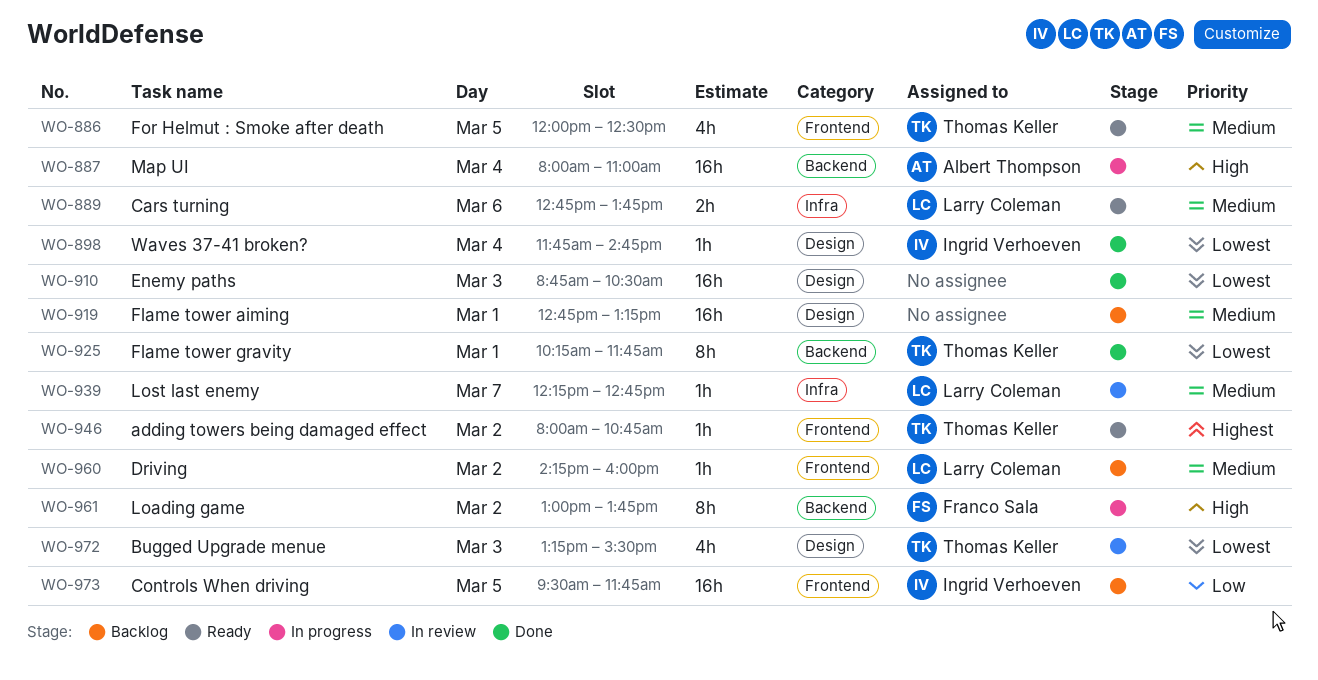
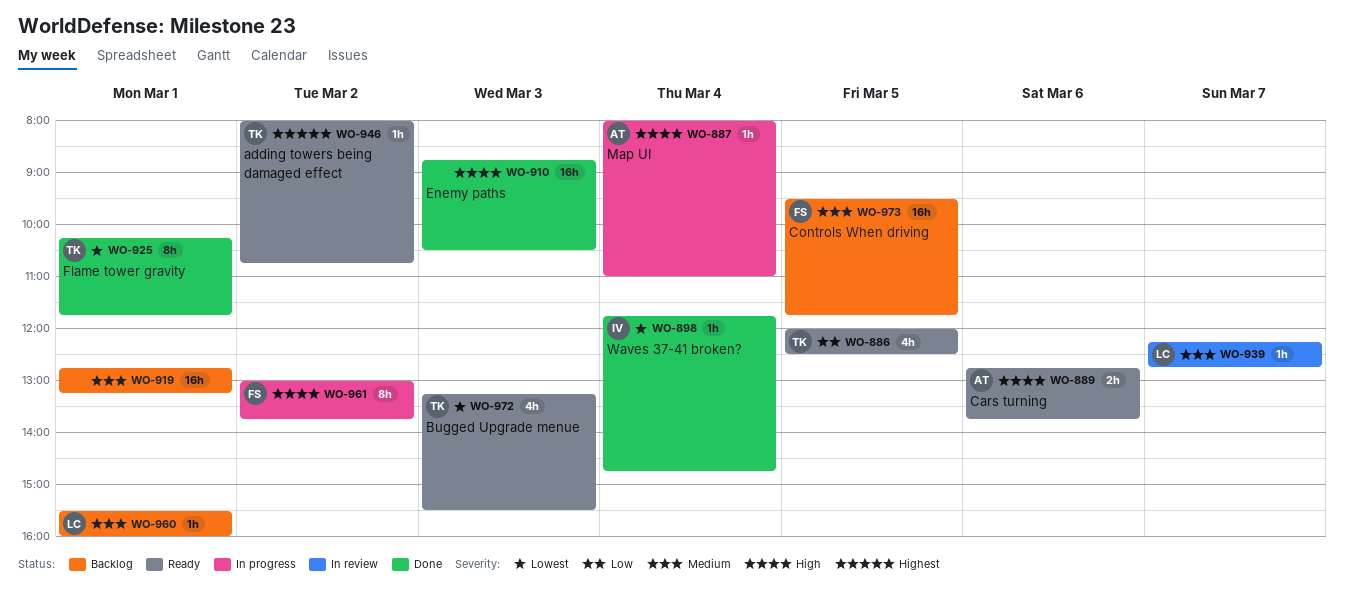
WO-886, priority: Medium -> Low
WO-887, estimate: 16h -> 1h
WO-889, owner: Larry Coleman -> Albert Thompson
WO-889, priority: Medium -> High
WO-910, priority: Lowest -> High
WO-960, day: Mar 2 -> Mar 1
WO-960, begins: 14:15 -> 15:30
WO-972, status: In review -> Ready
WO-973, owner: Ingrid Verhoeven -> Franco Sala
WO-973, priority: Low -> Medium

